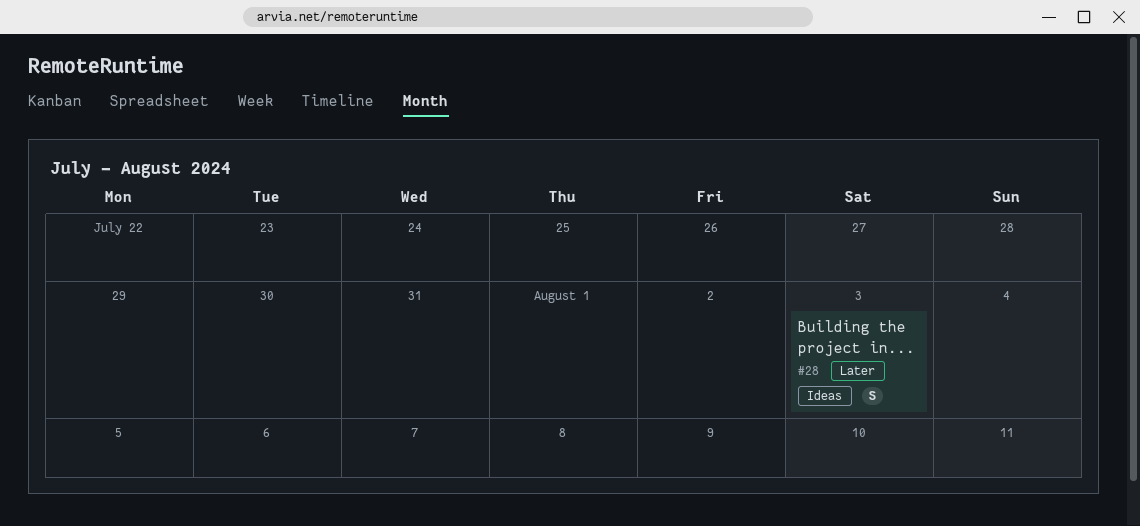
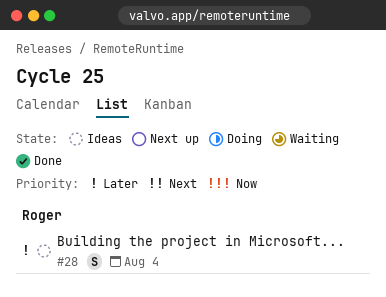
#28, due: Aug 3 -> Aug 4

